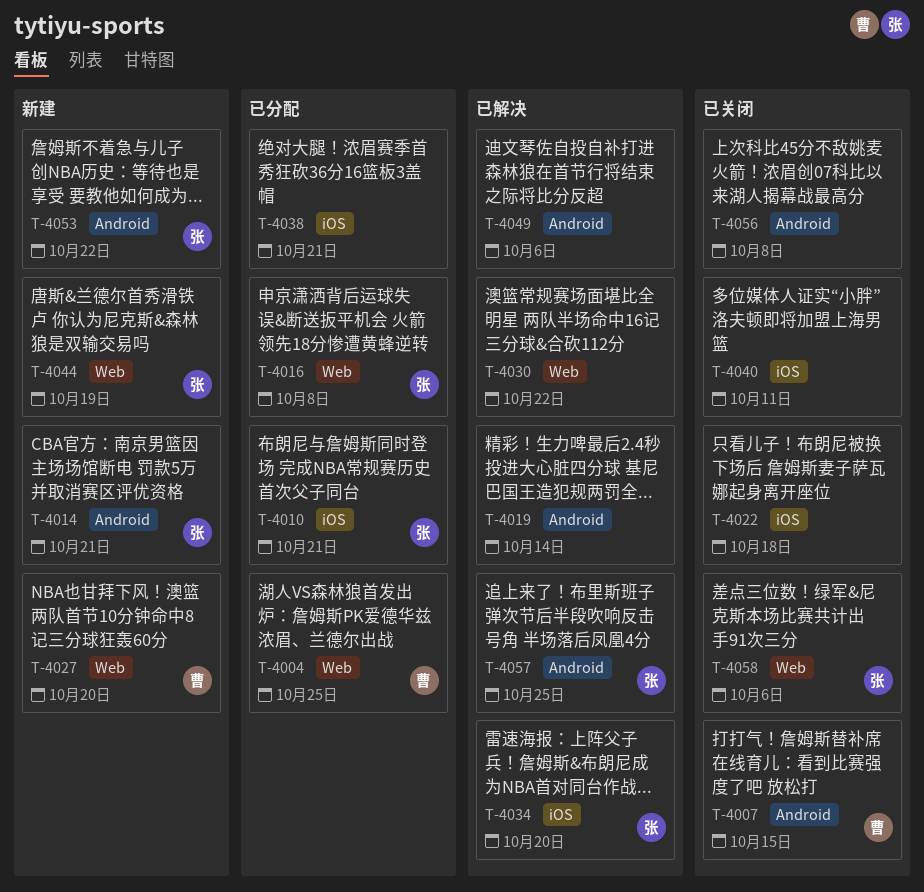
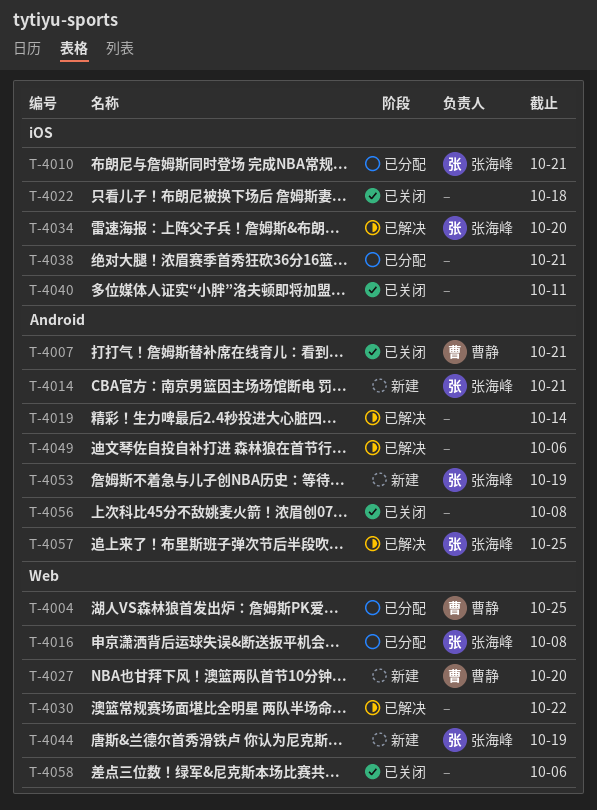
T-4007, due: Oct 15 -> Oct 21
T-4053, due: Oct 22 -> Oct 19
T-4058, owner: 张海峰 -> none

